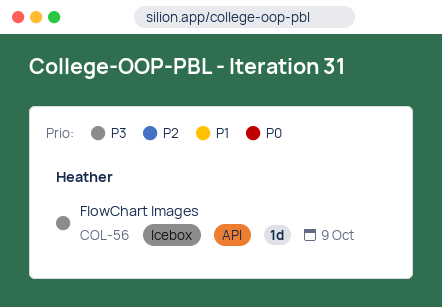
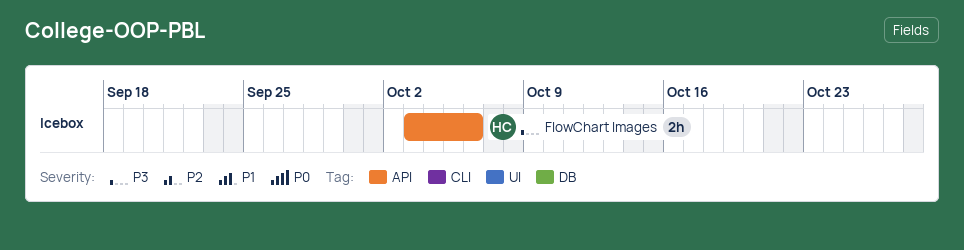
FlowChart Images, estimate: 1d -> 2h
FlowChart Images, due: Oct 9 -> Oct 6

